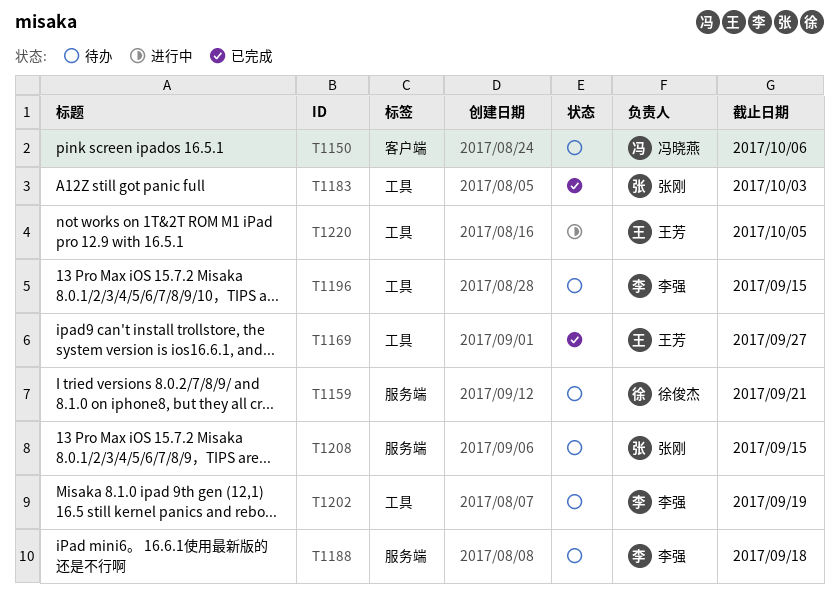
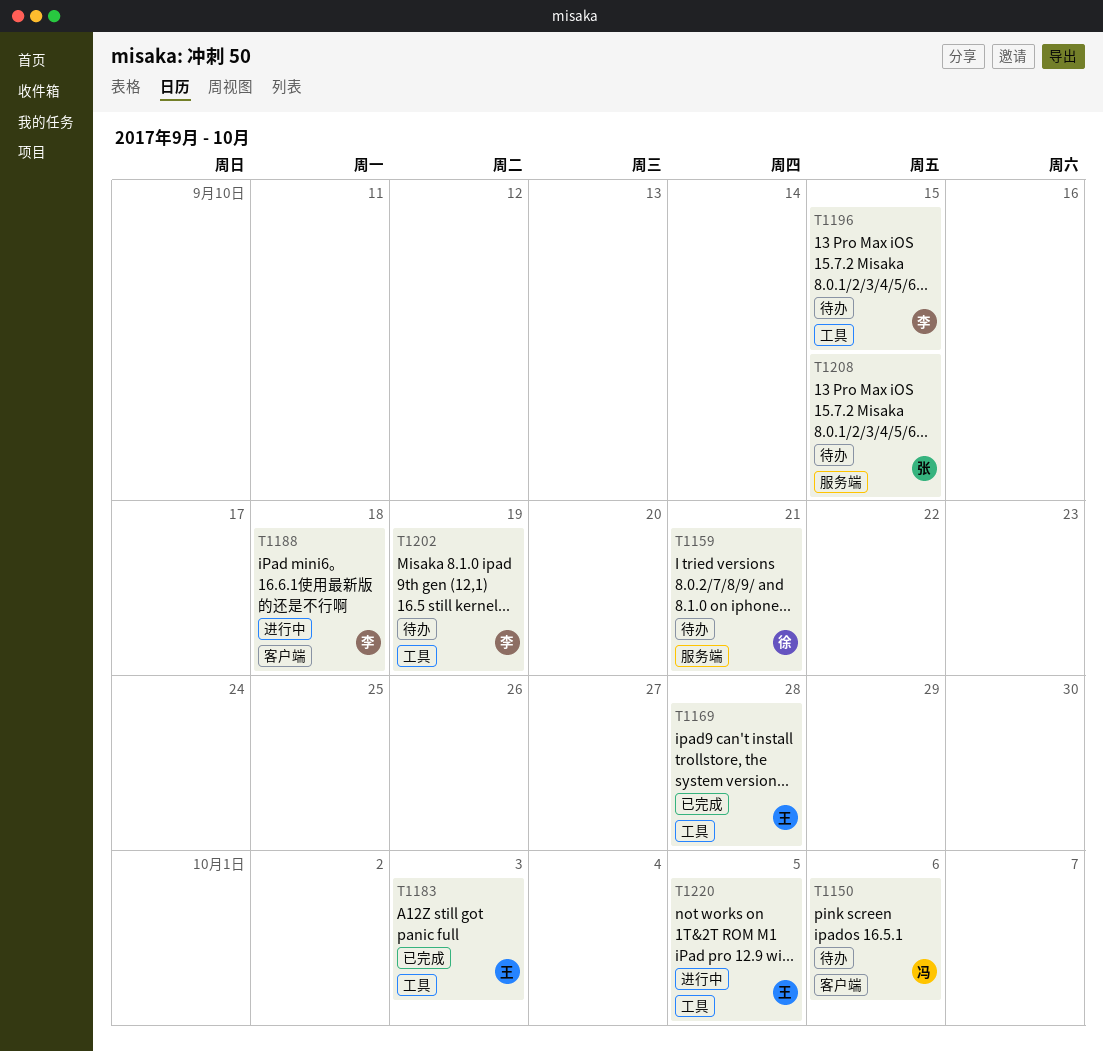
T1169, due: Sep 27 -> Sep 28
T1183, owner: 张刚 -> 王芳
T1188, status: 待办 -> 进行中
T1188, label: 服务端 -> 客户端

